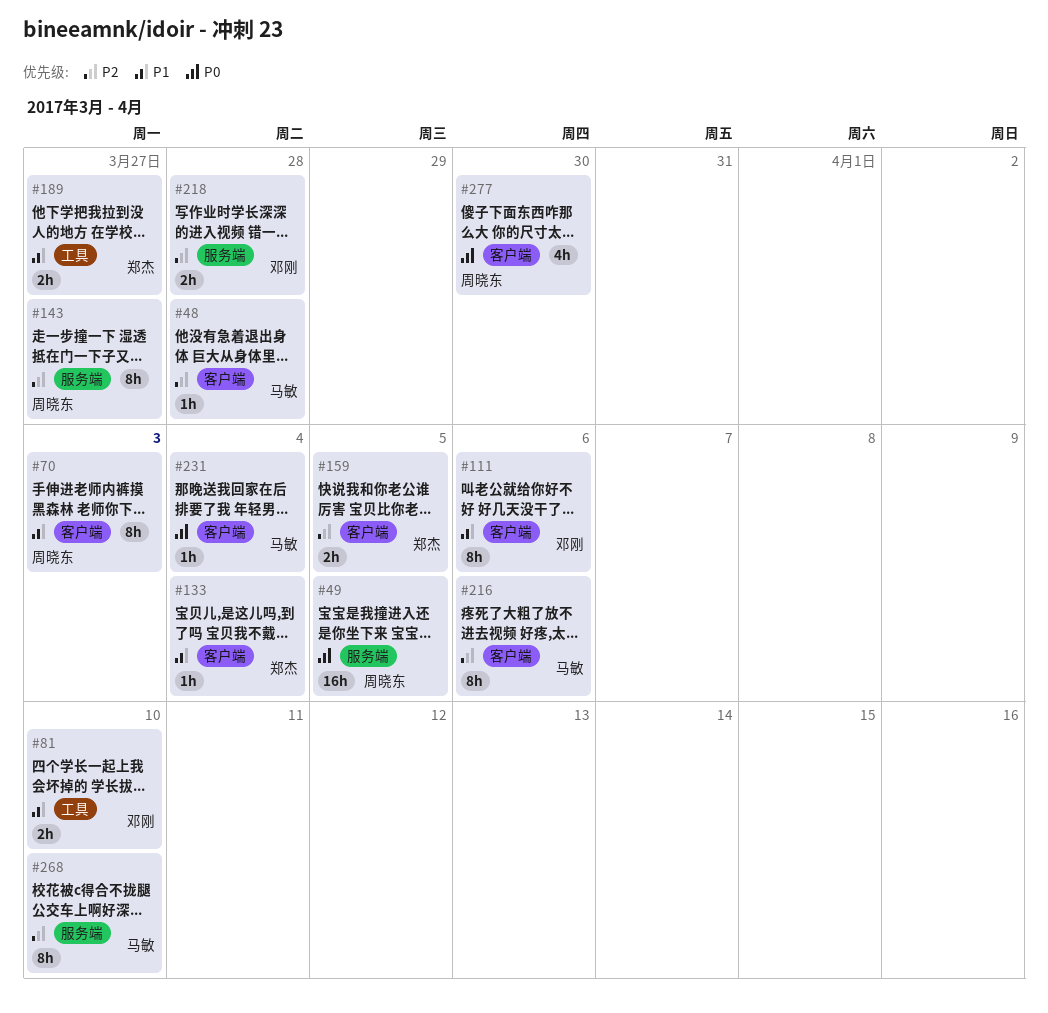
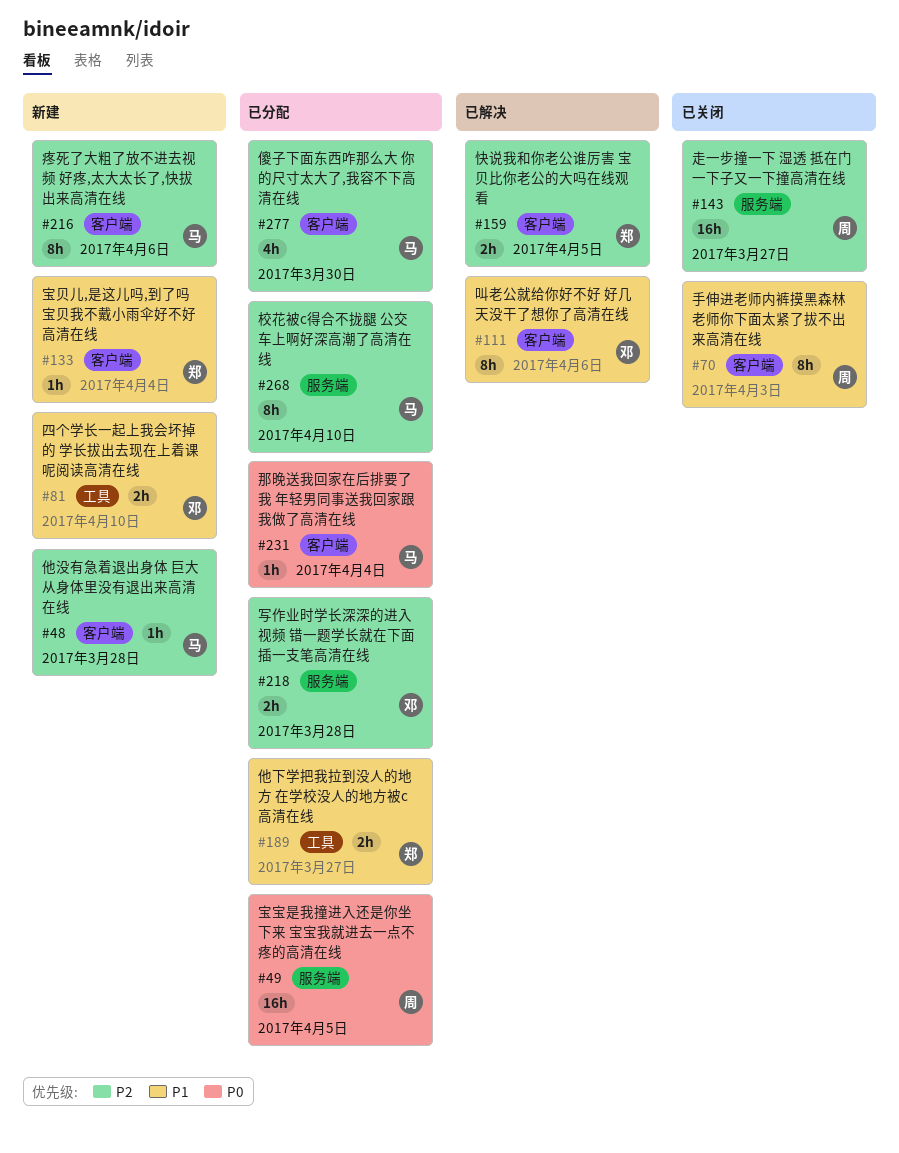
#143, estimate: 8h -> 16h
#277, owner: 周晓东 -> 马敏
#277, priority: P0 -> P2

